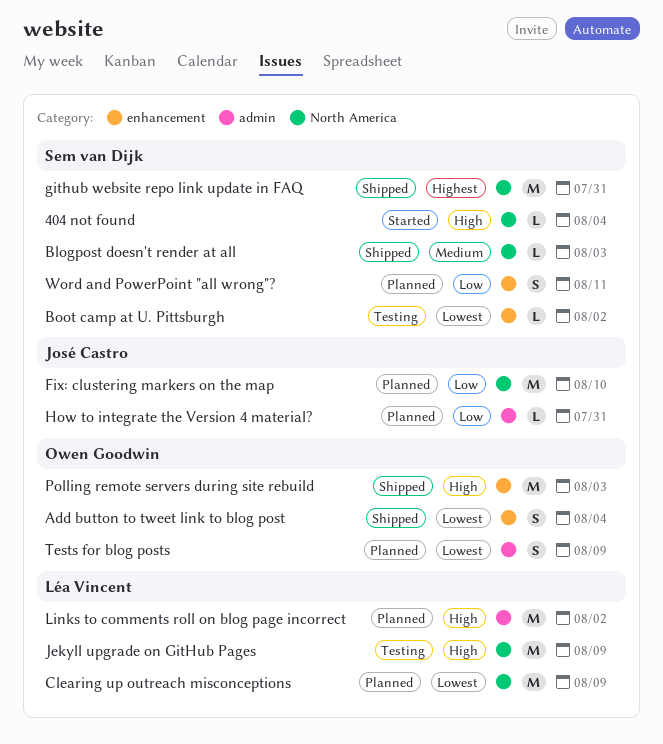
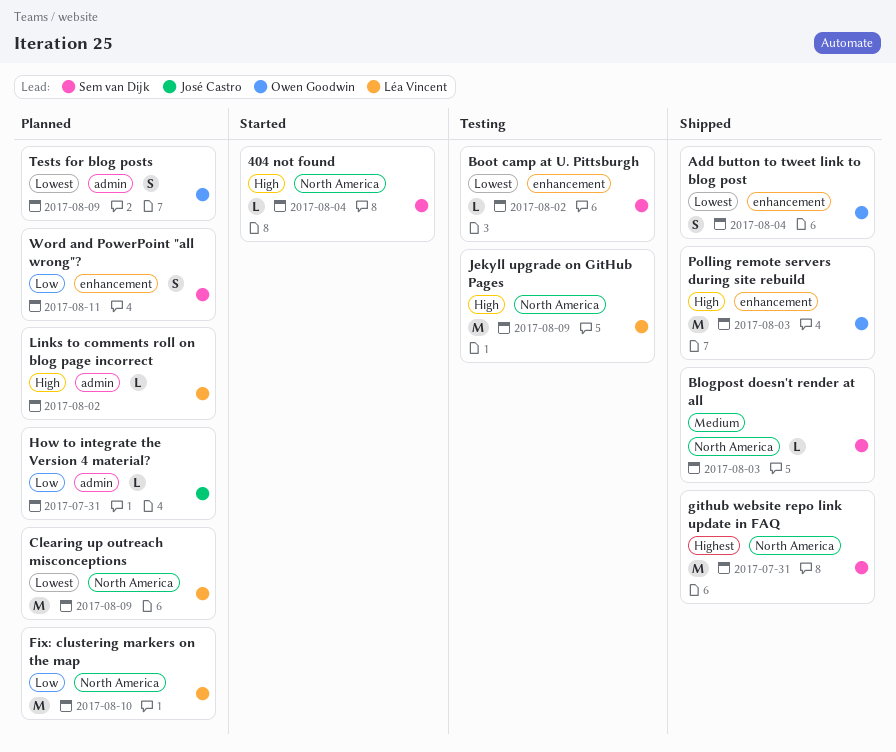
Fix: clustering markers on the map, owner: José Castro -> Léa Vincent
Links to comments roll on blog page incorrect, estimate: M -> L

